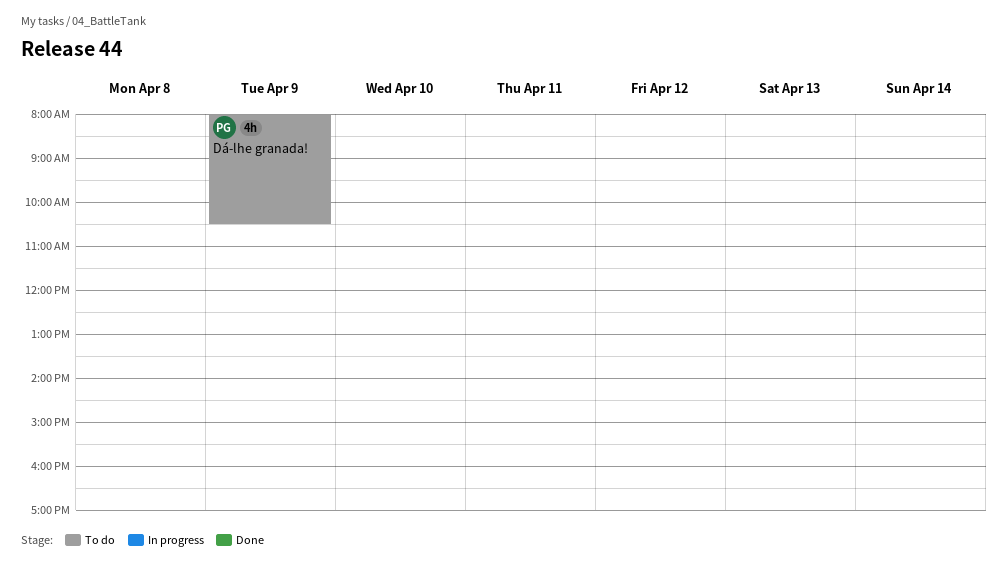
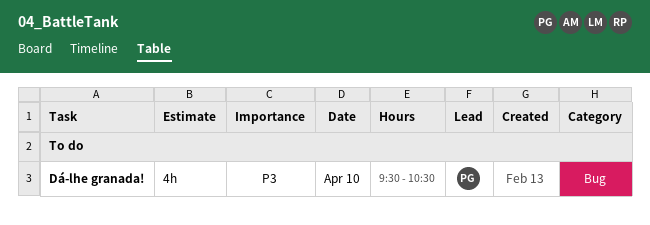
Dá-lhe granada!, day: Apr 9 -> Apr 10
Dá-lhe granada!, begins: 08:00 -> 09:30

